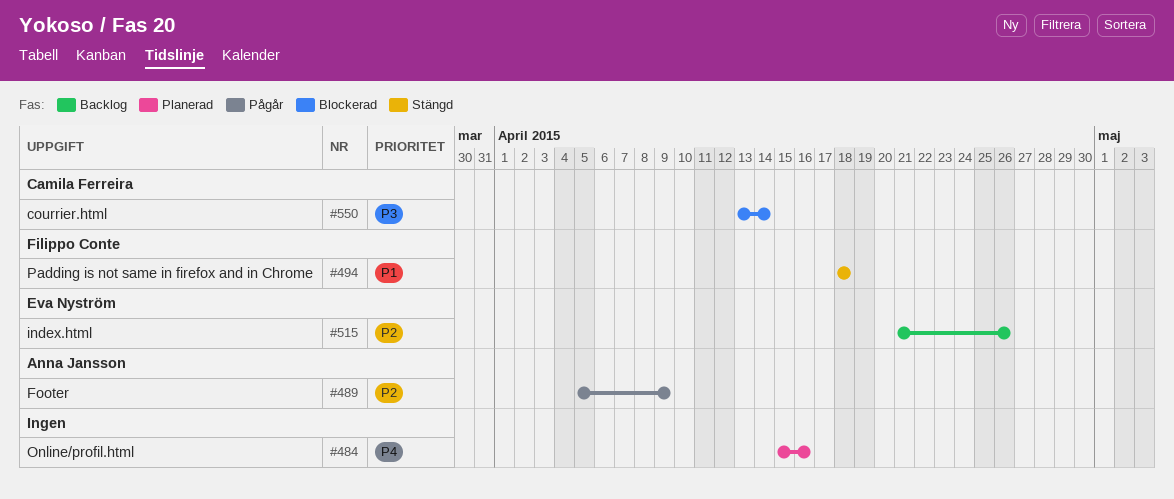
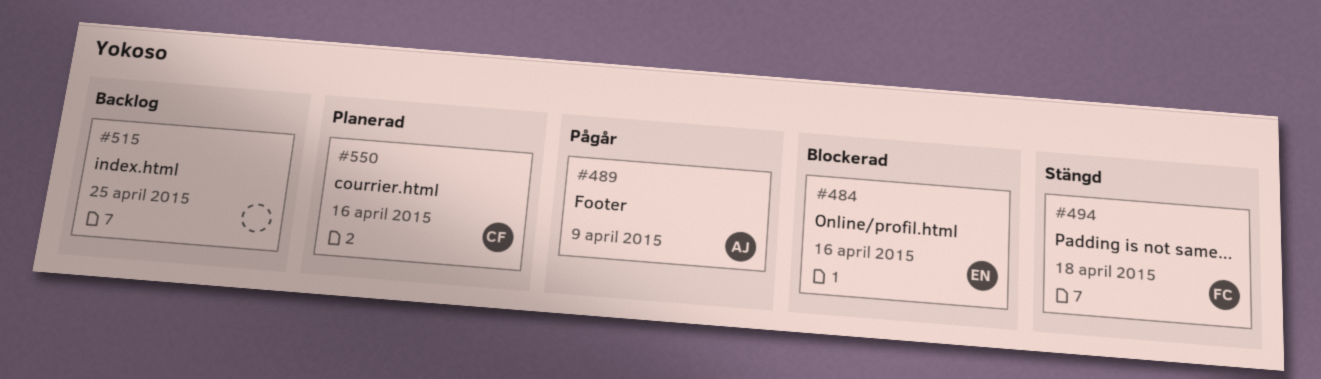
#484, status: Planerad -> Blockerad
#484, owner: none -> Eva Nyström
#515, owner: Eva Nyström -> none
#515, due: Apr 26 -> Apr 25
#550, status: Blockerad -> Planerad
#550, due: Apr 14 -> Apr 16

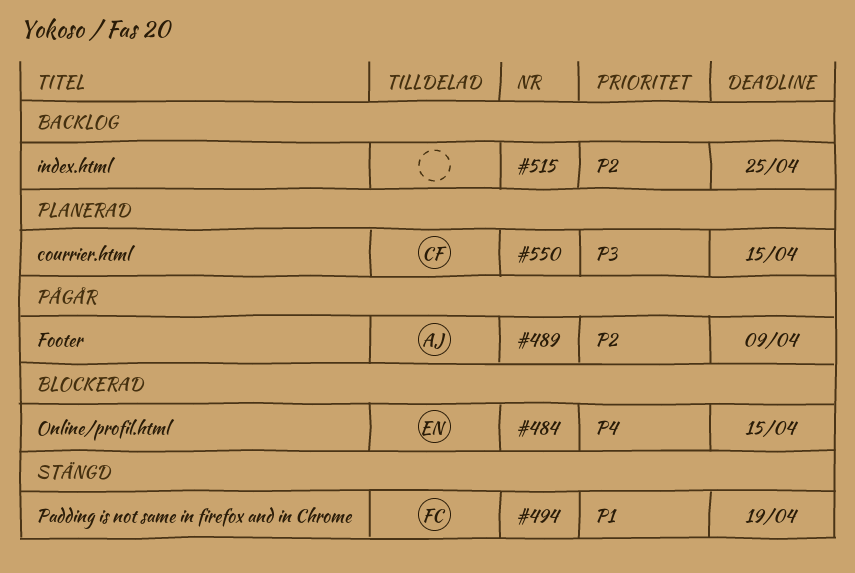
#484, due: Apr 16 -> Apr 15
#494, due: Apr 18 -> Apr 19
#550, due: Apr 16 -> Apr 15

